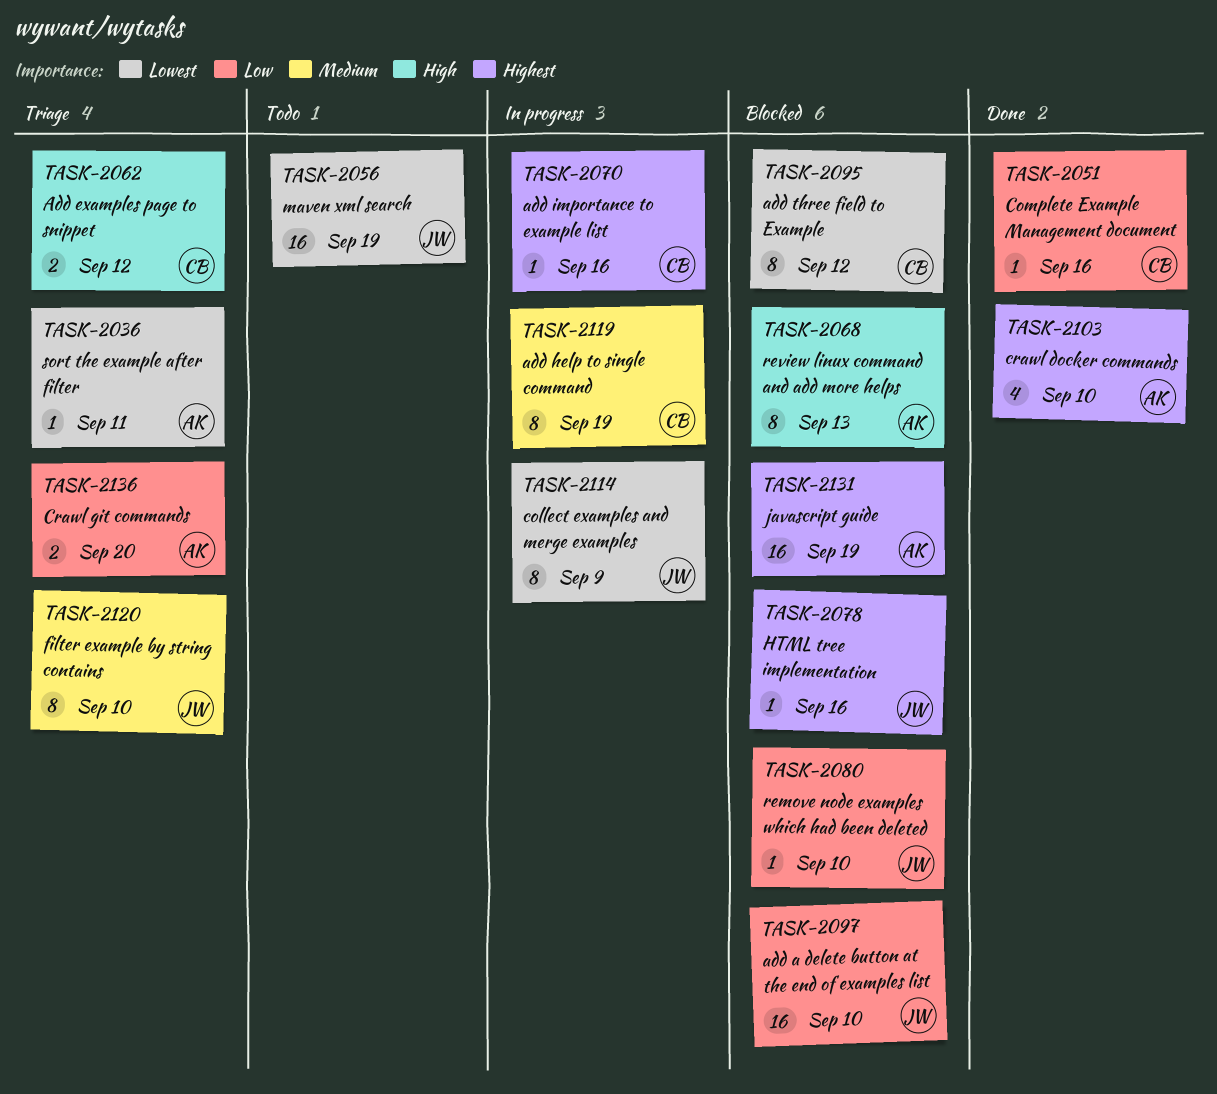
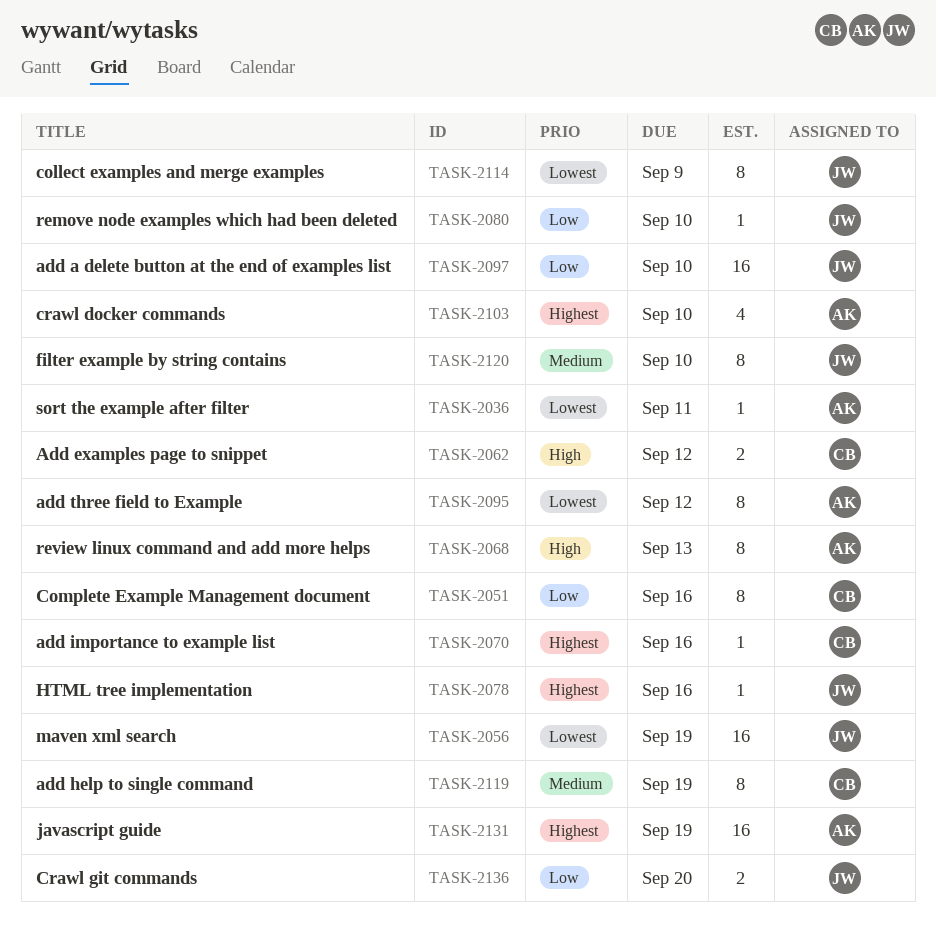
TASK-2051, estimate: 1 -> 8
TASK-2095, owner: CB -> AK
TASK-2136, owner: AK -> JW

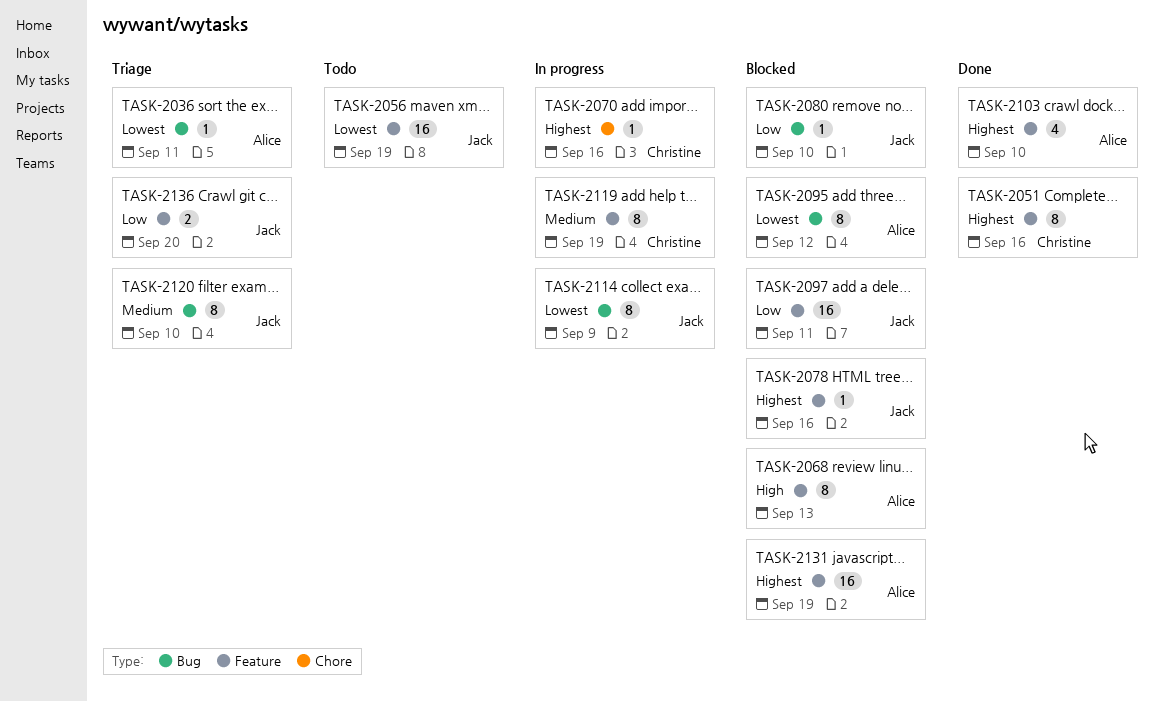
TASK-2051, priority: Low -> Highest
TASK-2062: present -> none
TASK-2097, due: Sep 10 -> Sep 11

